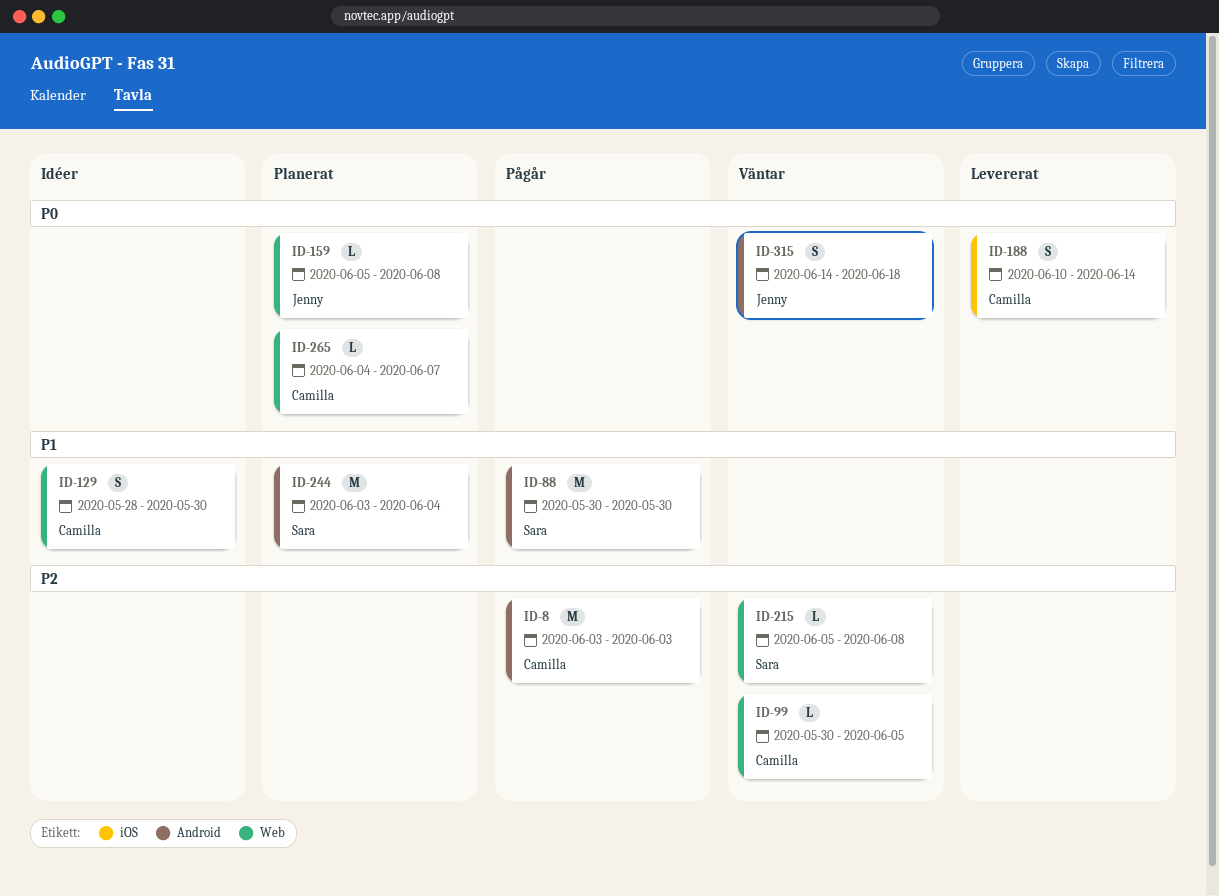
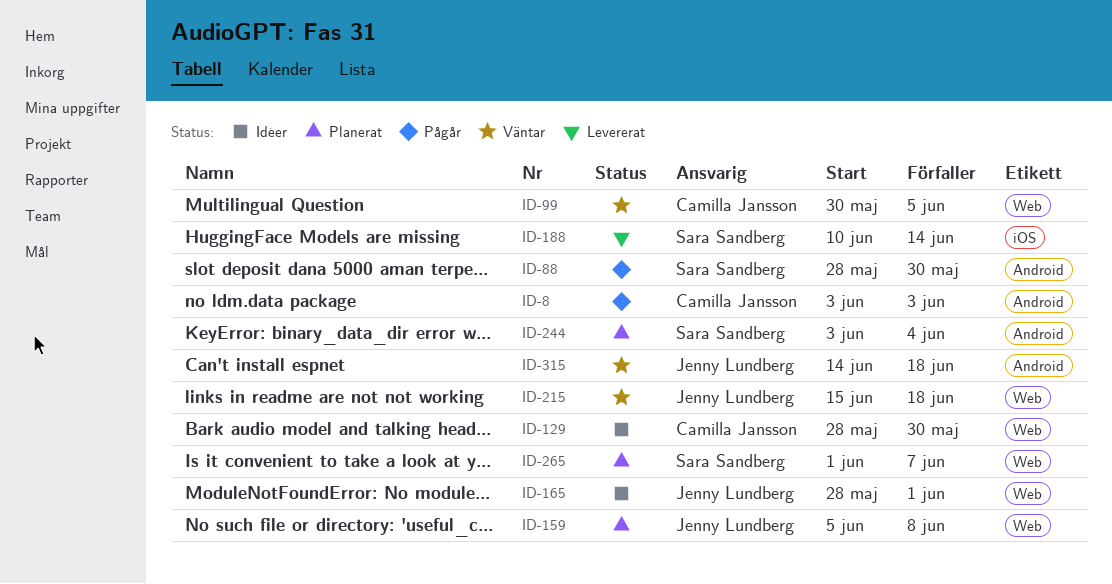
ID-88, start: May 30 -> May 28
ID-165: none -> present
ID-188, owner: Camilla Jansson -> Sara Sandberg
ID-215, owner: Sara Sandberg -> Jenny Lundberg
ID-215, start: Jun 5 -> Jun 15
ID-215, due: Jun 8 -> Jun 18
ID-265, owner: Camilla Jansson -> Sara Sandberg
ID-265, start: Jun 4 -> Jun 1

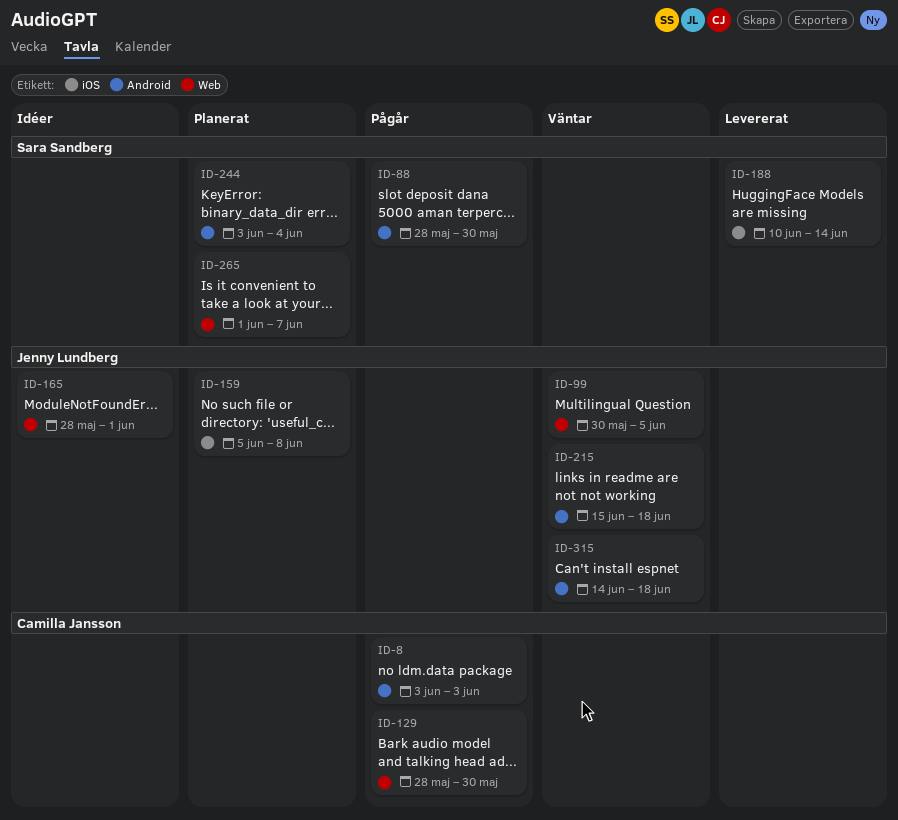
ID-99, owner: Camilla Jansson -> Jenny Lundberg
ID-129, status: Idéer -> Pågår
ID-159, label: Web -> iOS
ID-215, label: Web -> Android

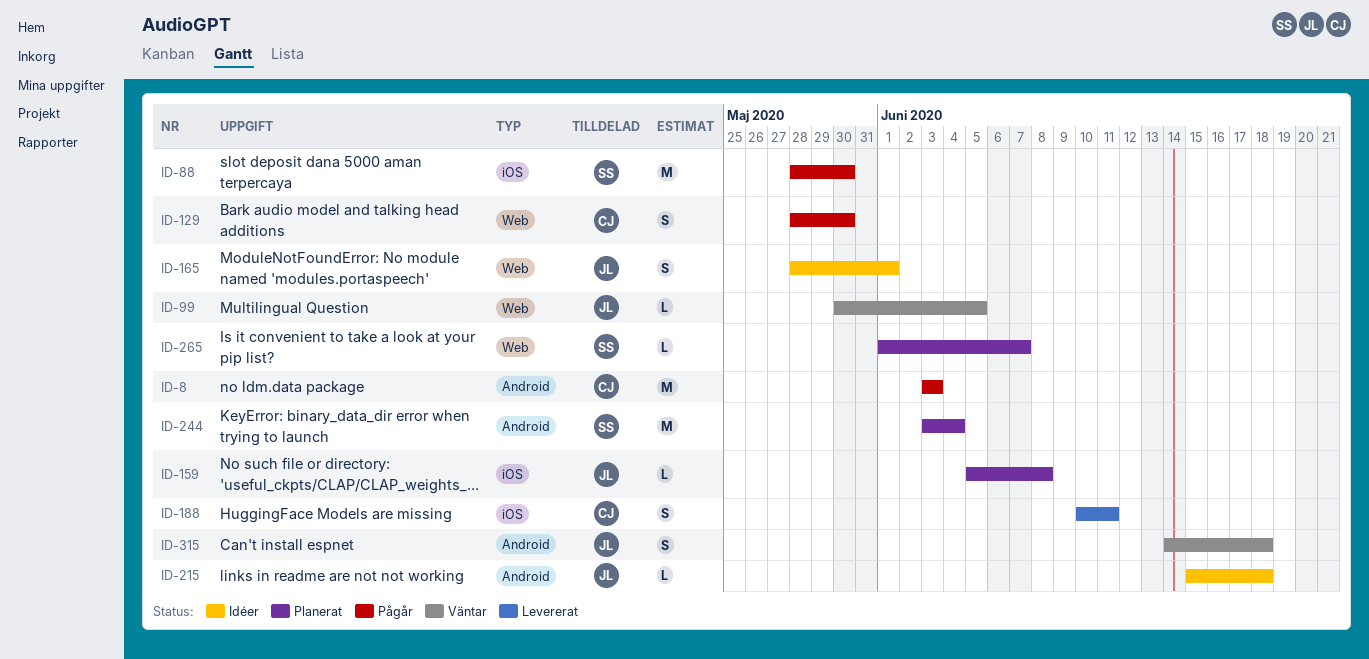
ID-88, label: Android -> iOS
ID-188, owner: Sara Sandberg -> Camilla Jansson
ID-188, due: Jun 14 -> Jun 11
ID-215, status: Väntar -> Idéer

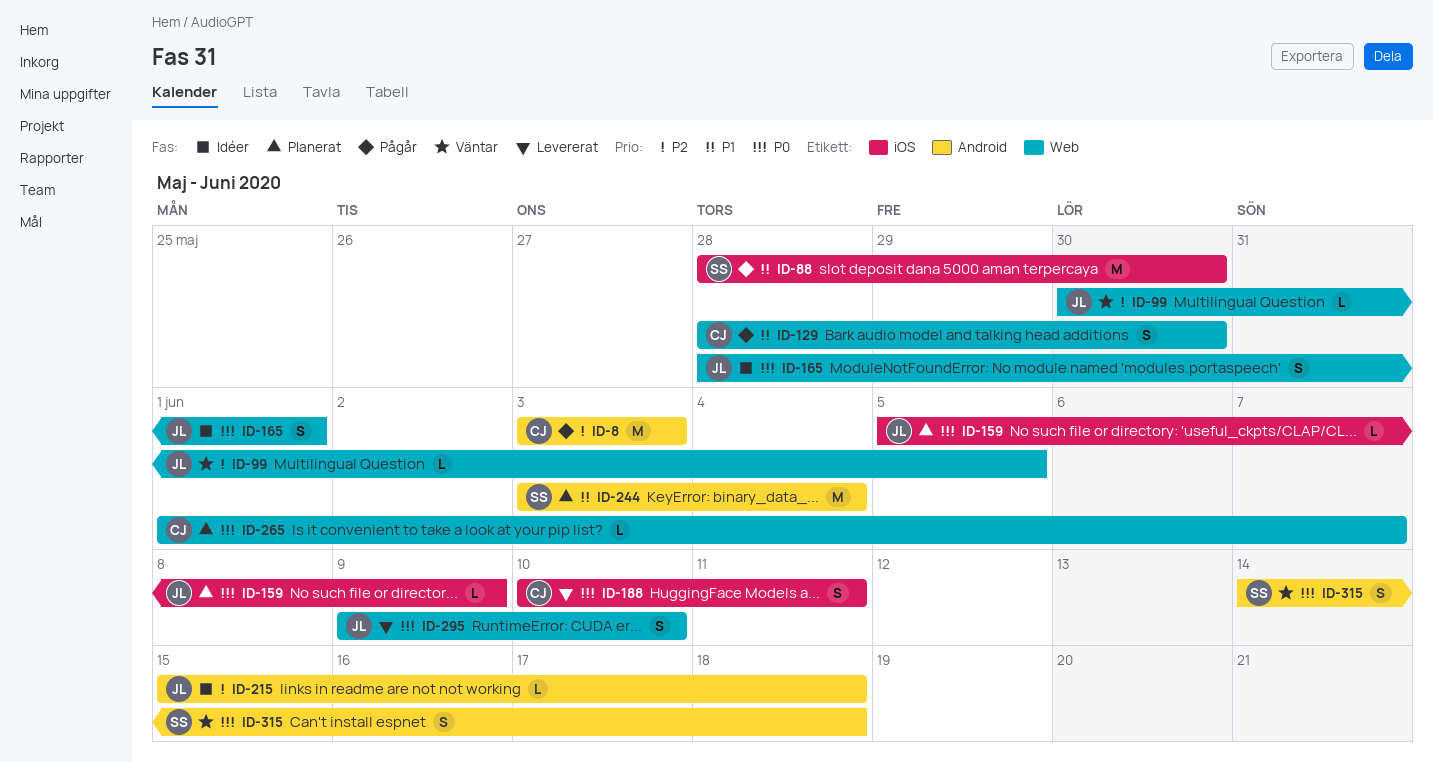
ID-159, due: Jun 8 -> Jun 9
ID-265, owner: SS -> CJ
ID-295: none -> present
ID-315, owner: JL -> SS

